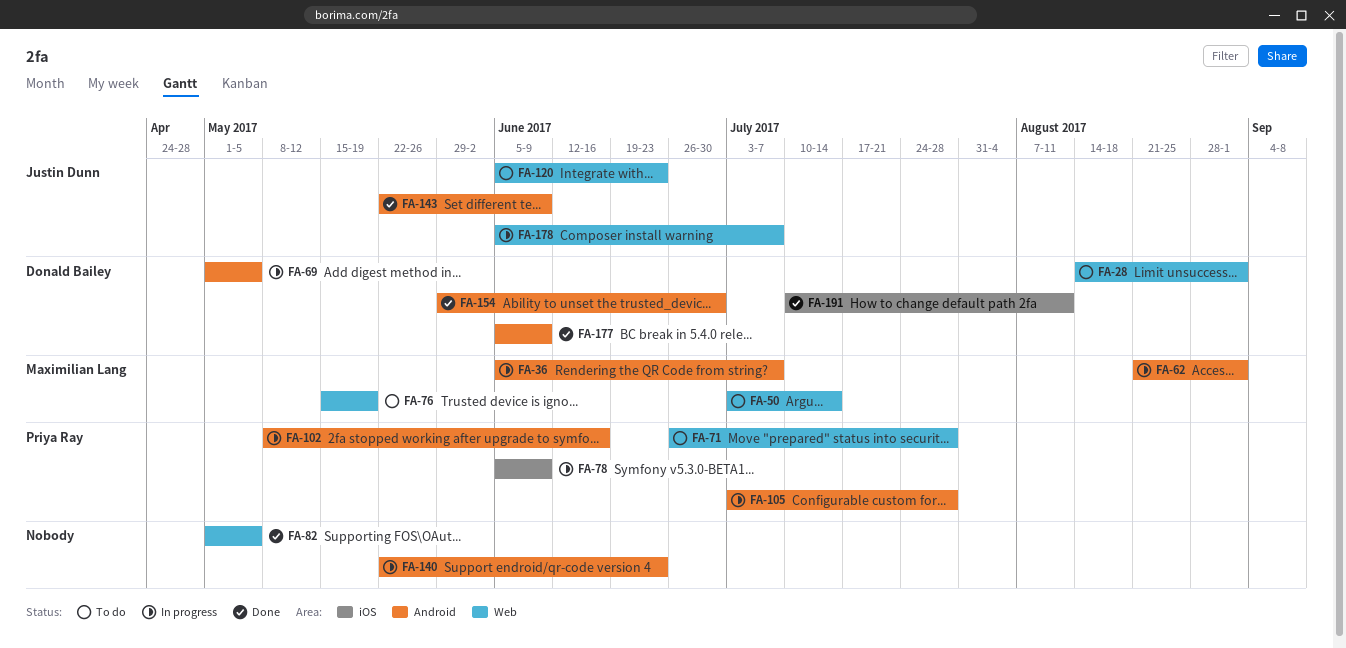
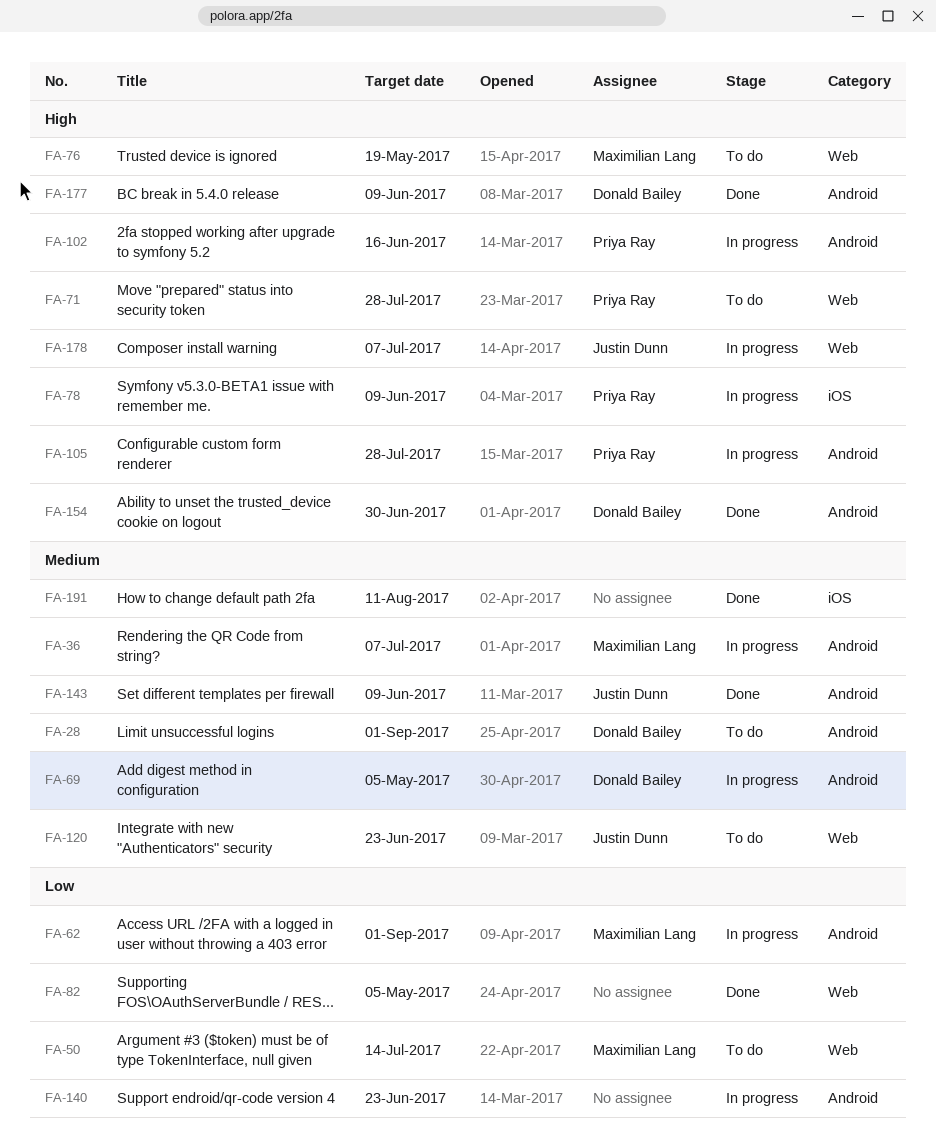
FA-28, label: Web -> Android
FA-191, owner: Donald Bailey -> none

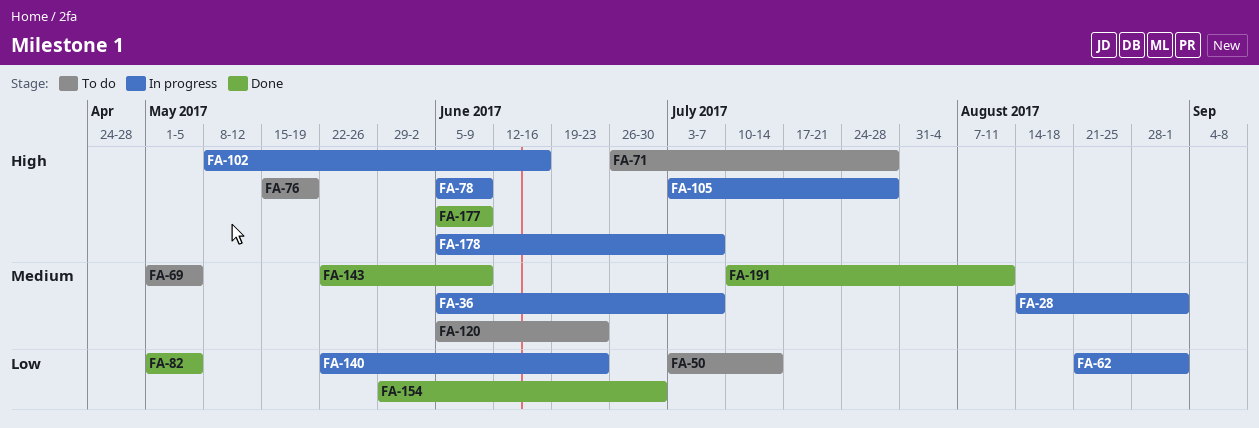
FA-28, status: To do -> In progress
FA-69, status: In progress -> To do
FA-154, priority: High -> Low

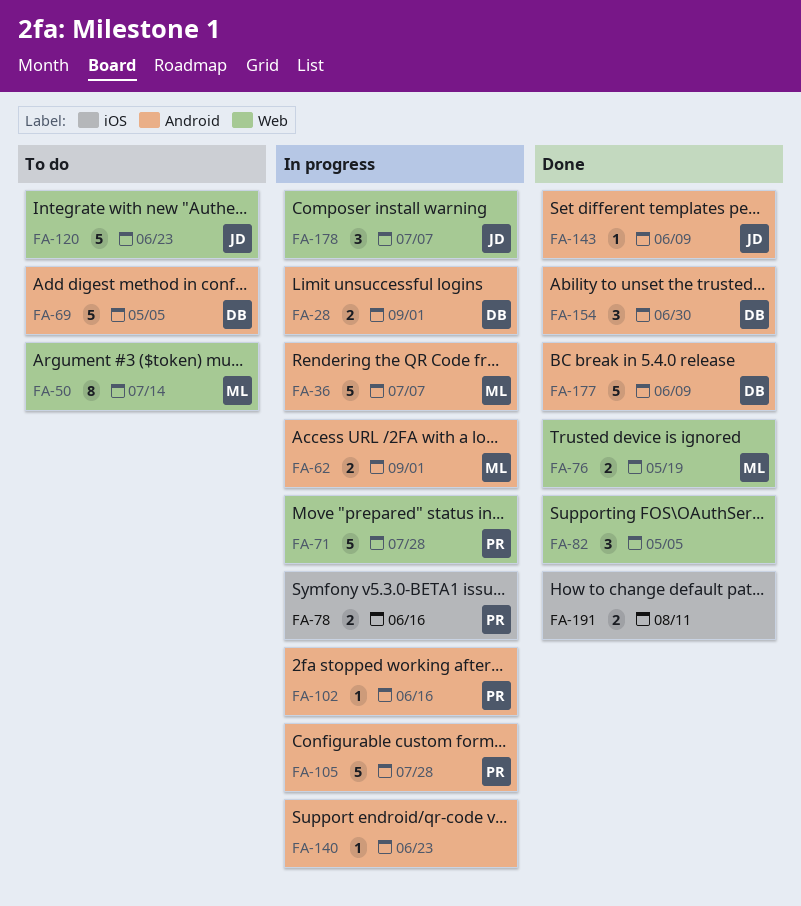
FA-71, status: To do -> In progress
FA-76, status: To do -> Done
FA-78, due: Jun 9 -> Jun 16

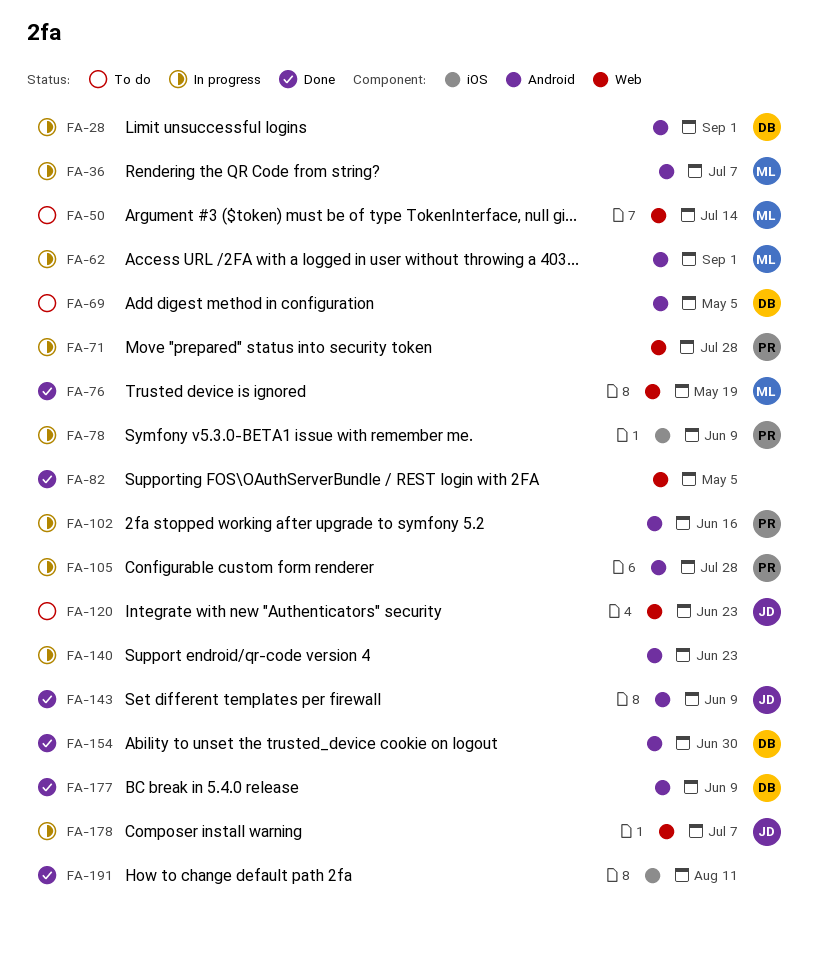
FA-78, due: Jun 16 -> Jun 9

